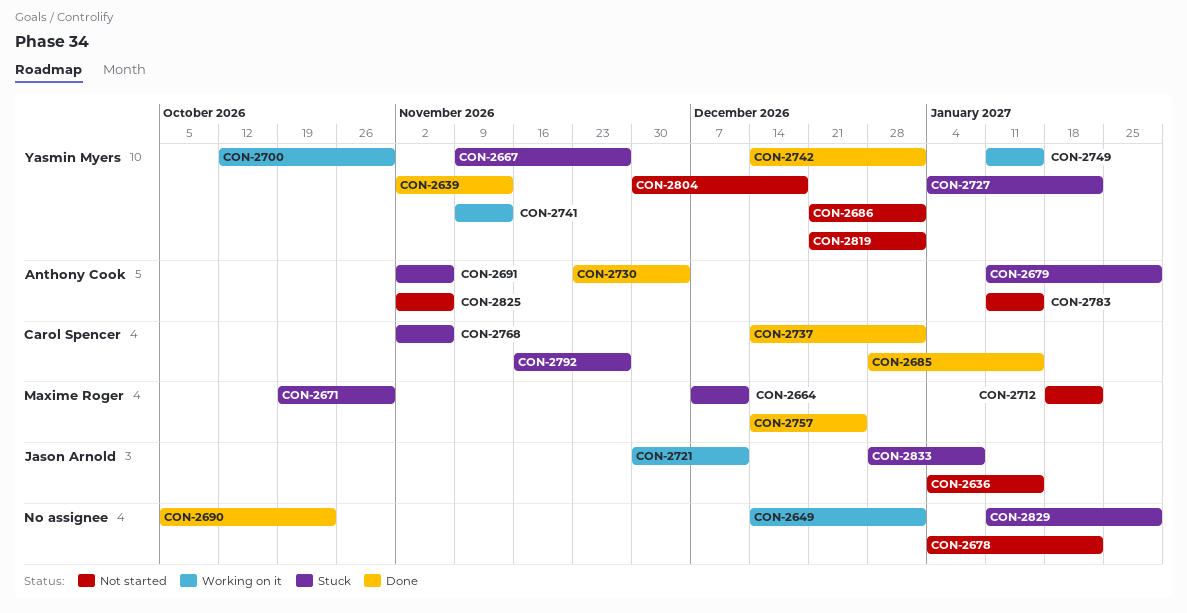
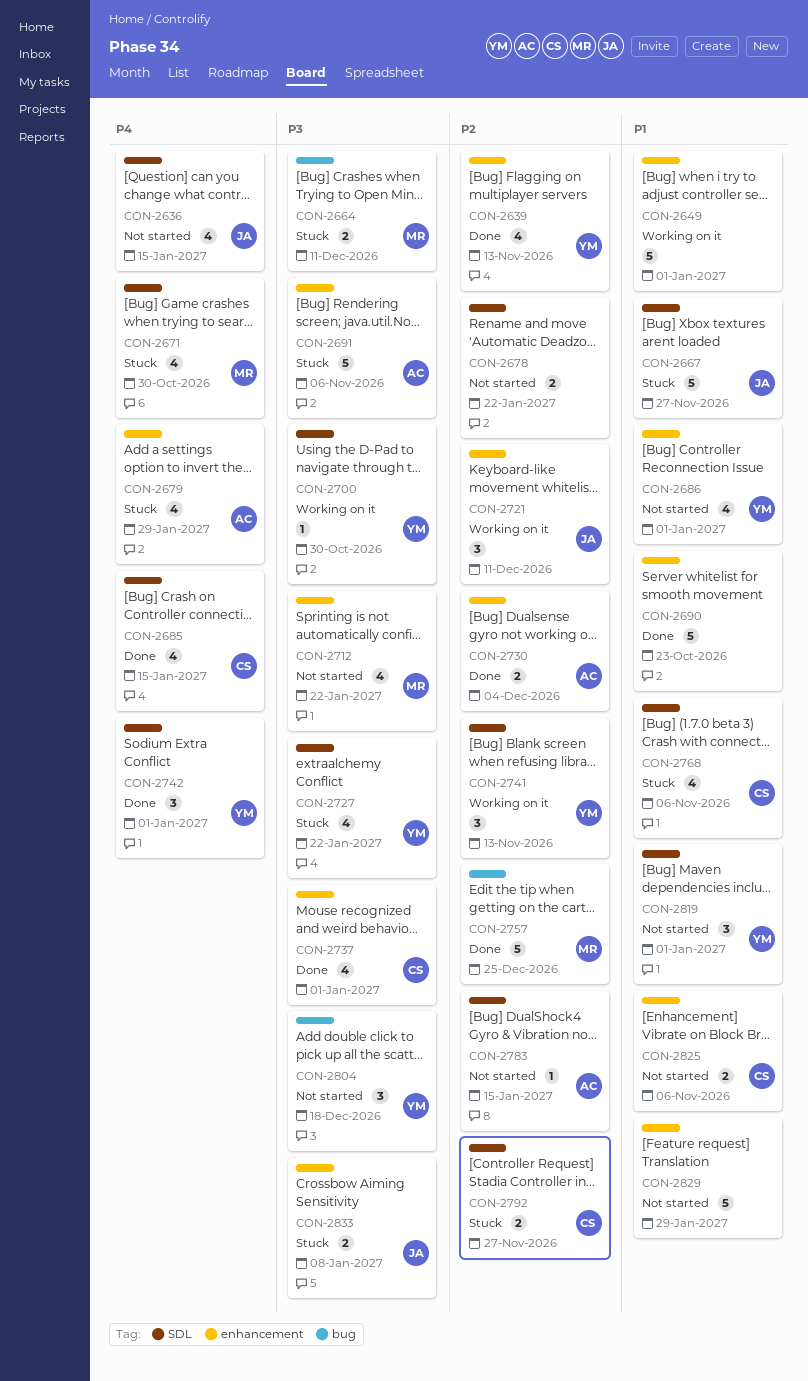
CON-2667, owner: Yasmin Myers -> Jason Arnold
CON-2749: present -> none
CON-2825, owner: Anthony Cook -> Carol Spencer
CON-2829, status: Stuck -> Not started

